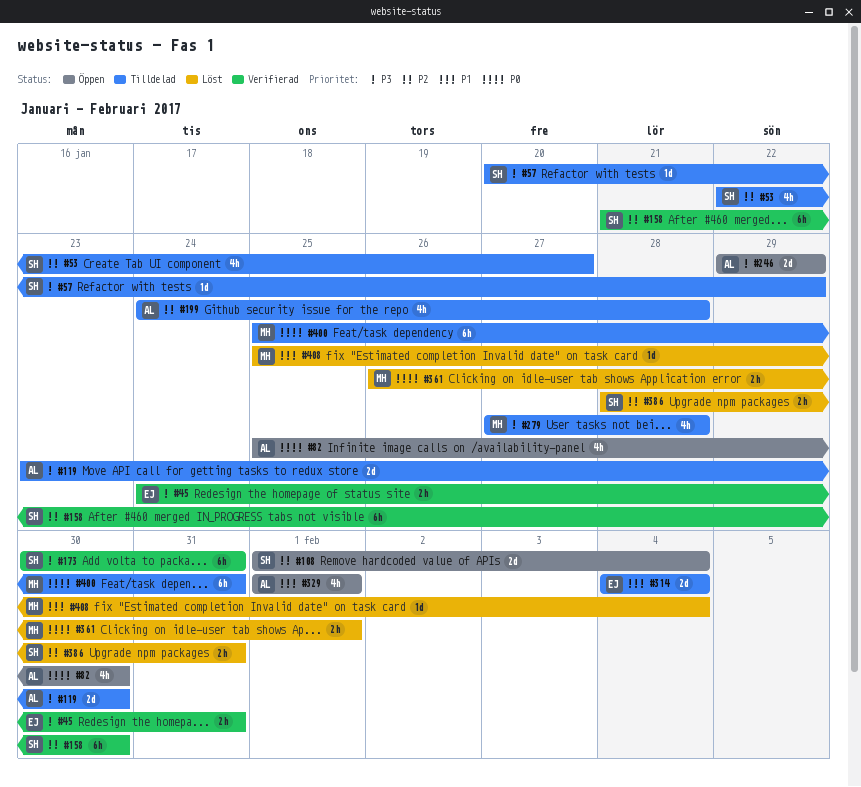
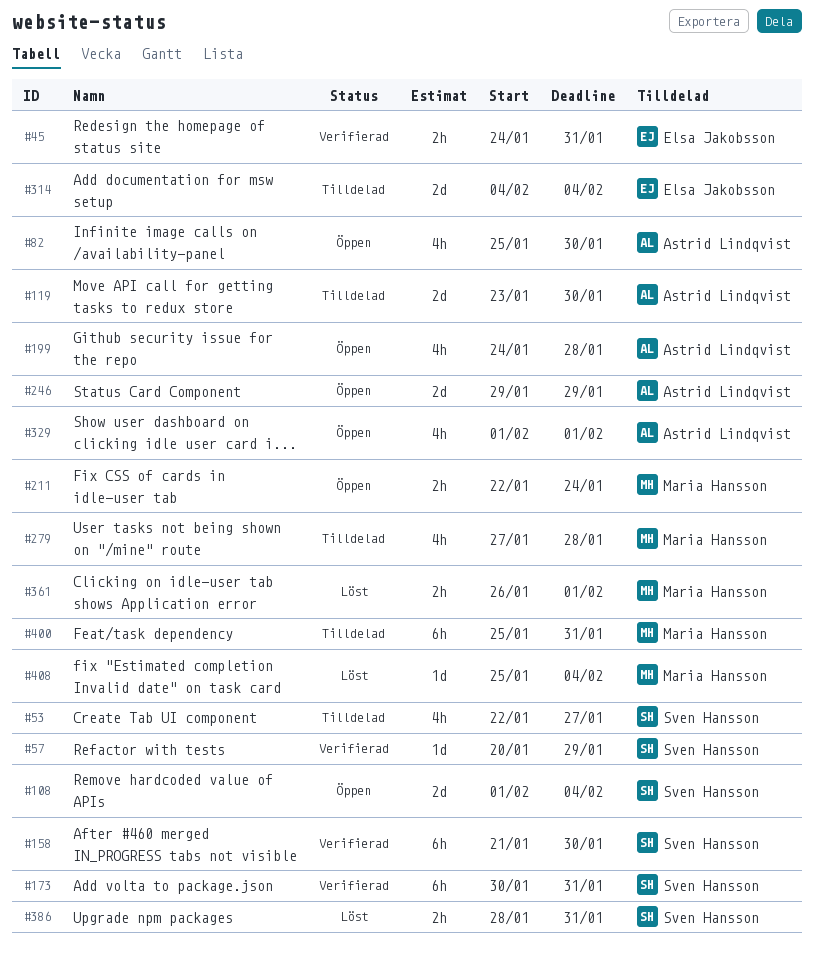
#57, status: Tilldelad -> Verifierad
#199, status: Tilldelad -> Öppen
#211: none -> present

